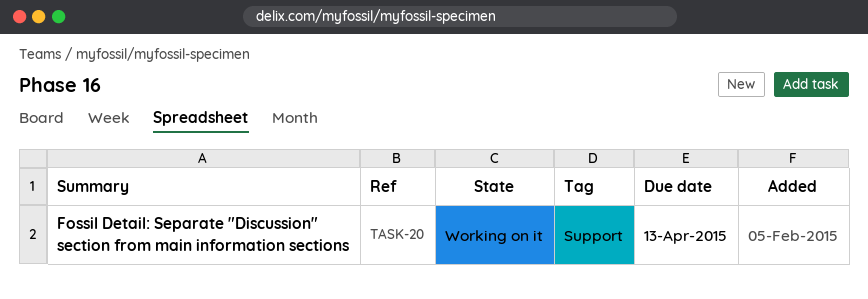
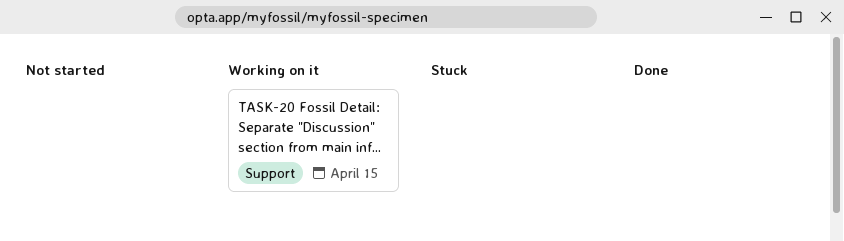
TASK-20, due: Apr 13 -> Apr 15

